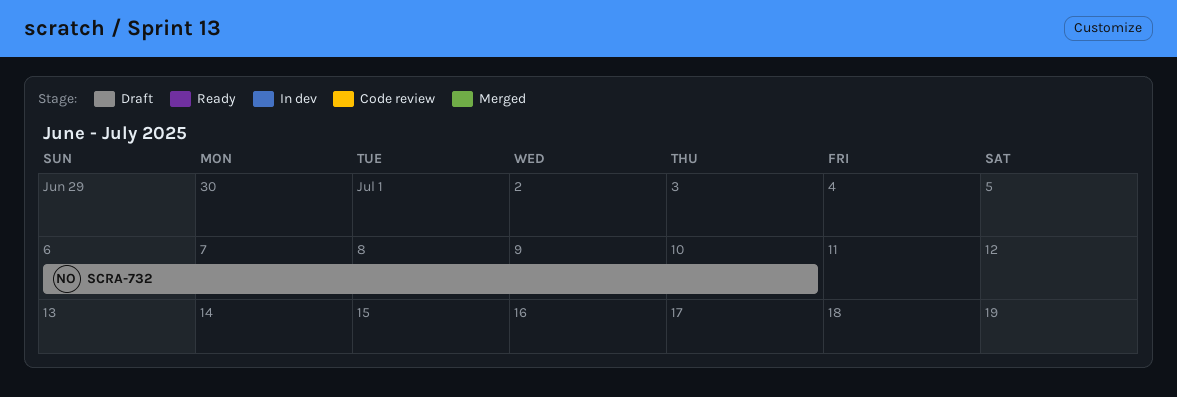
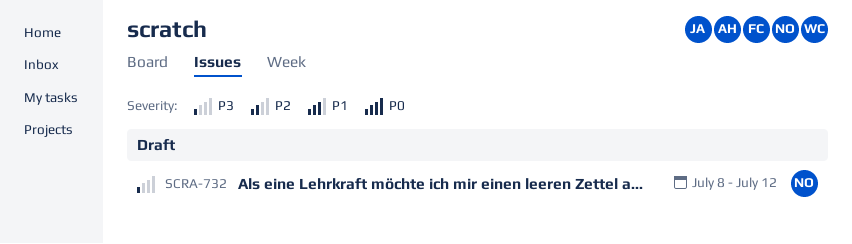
SCRA-732, start: Jul 6 -> Jul 8
SCRA-732, due: Jul 10 -> Jul 12

